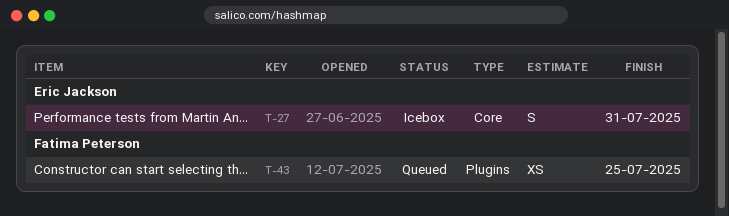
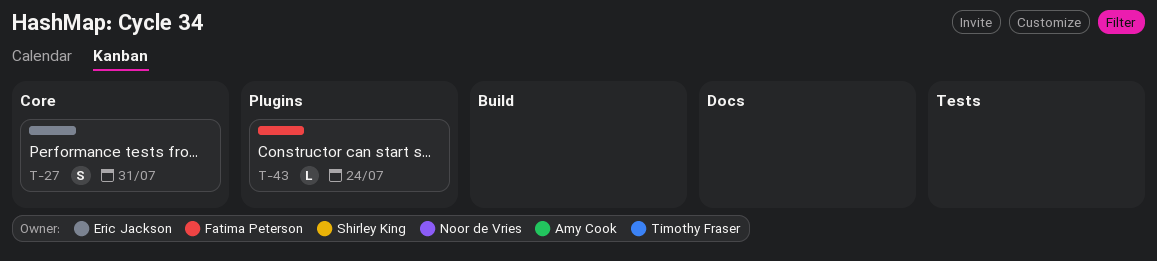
T-43, estimate: XS -> L
T-43, due: Jul 25 -> Jul 24

